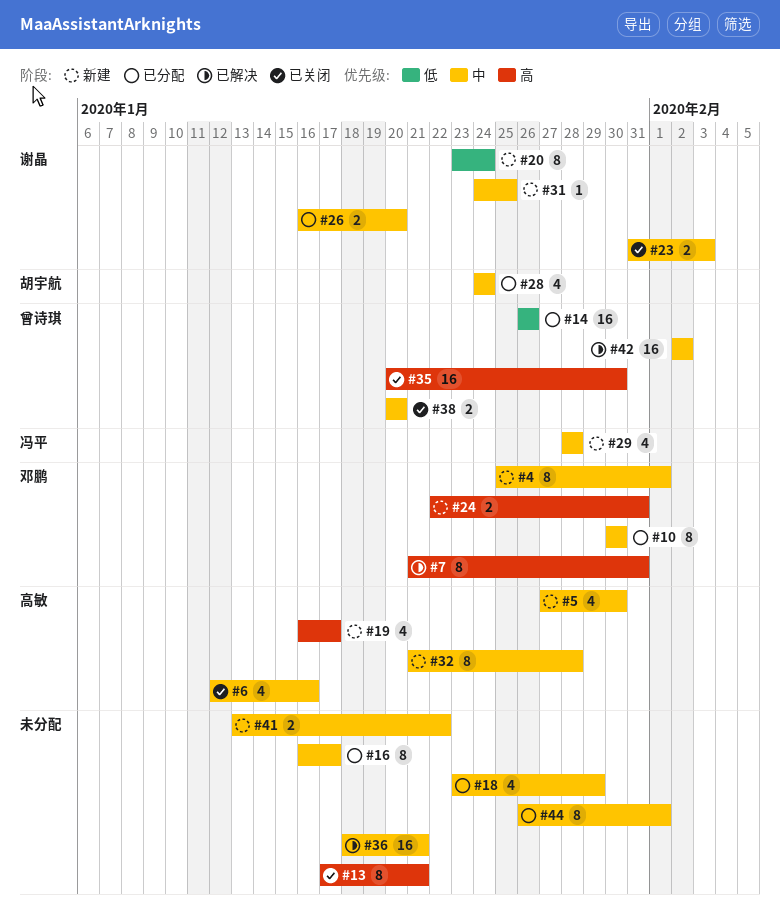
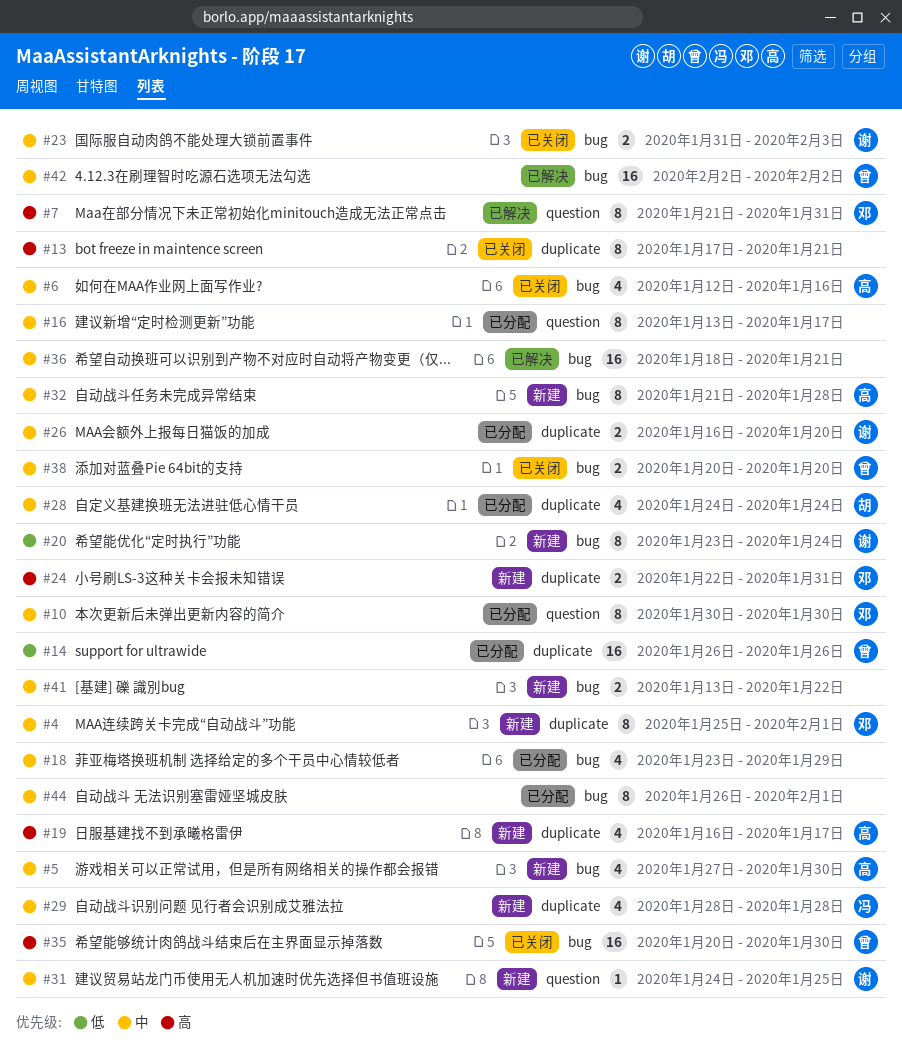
#16, start: Jan 16 -> Jan 13

